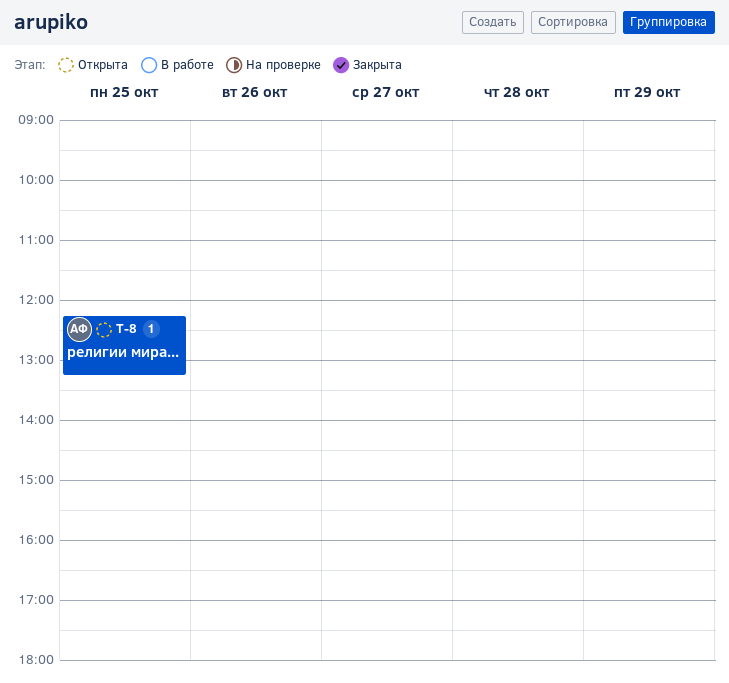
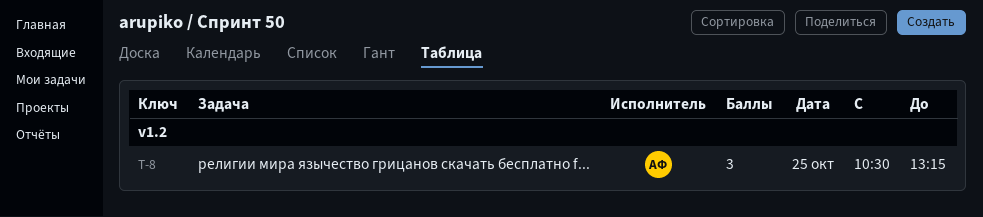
T-8, estimate: 1 -> 3
T-8, begins: 12:15 -> 10:30

